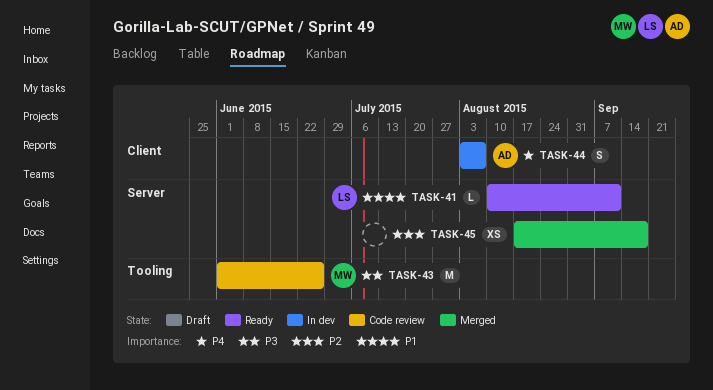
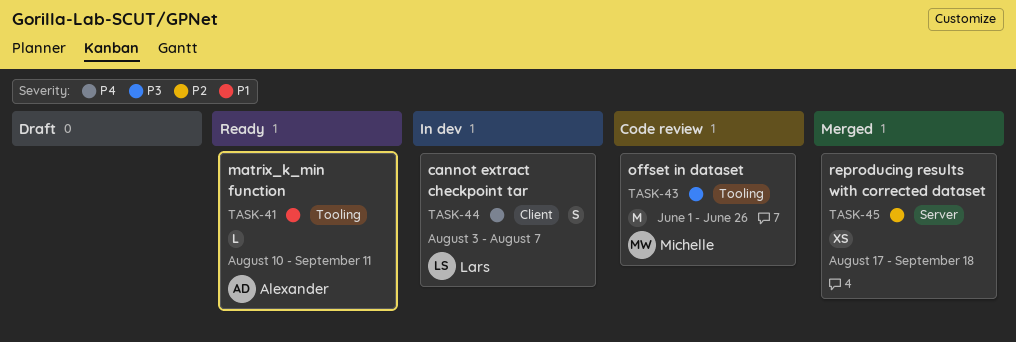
TASK-41, owner: Lars -> Alexander
TASK-41, label: Server -> Tooling
TASK-44, owner: Alexander -> Lars

